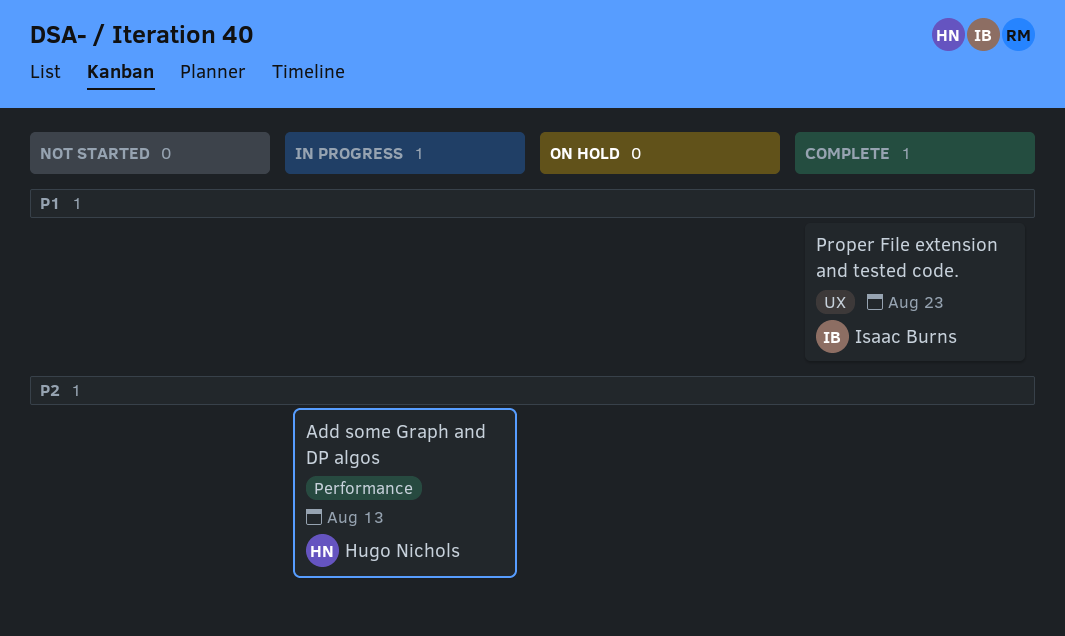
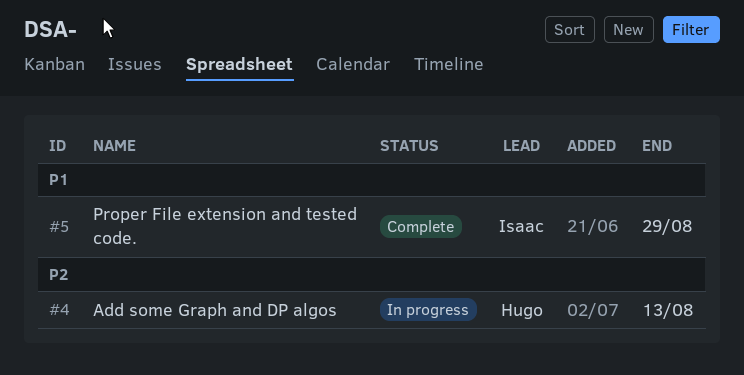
Proper File extension and tested code., due: Aug 23 -> Aug 29

